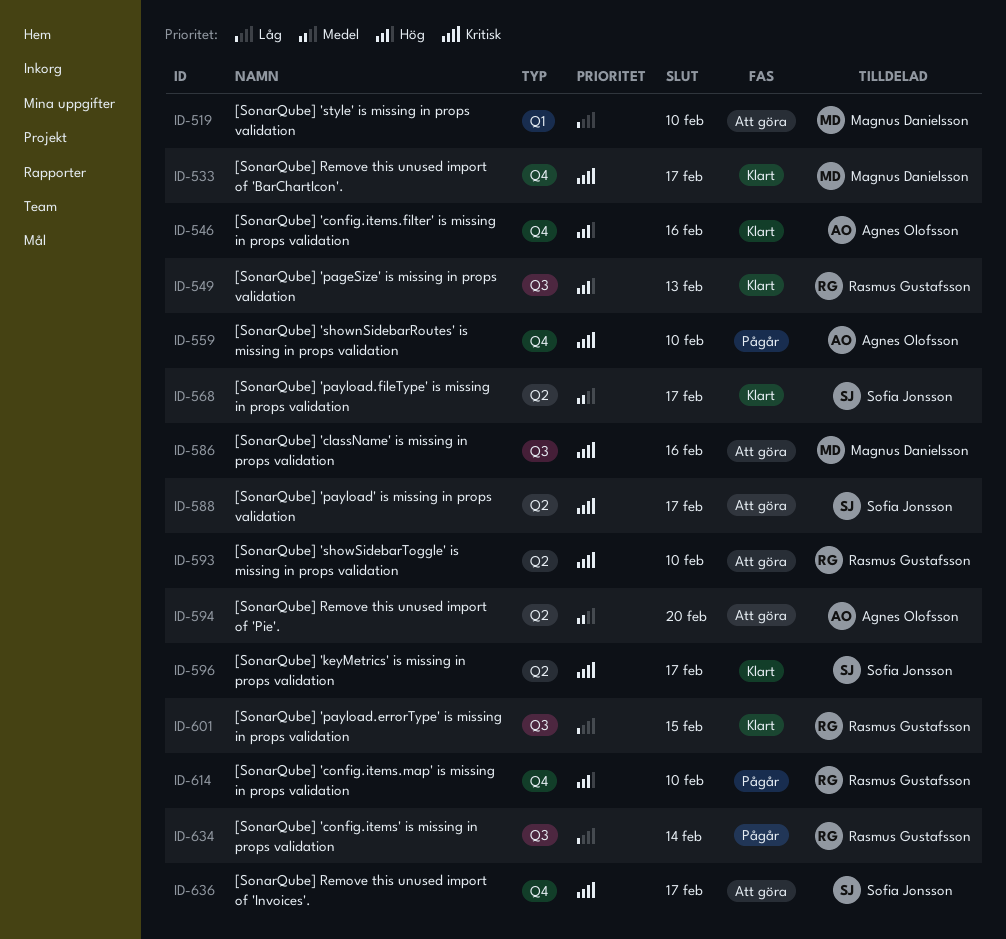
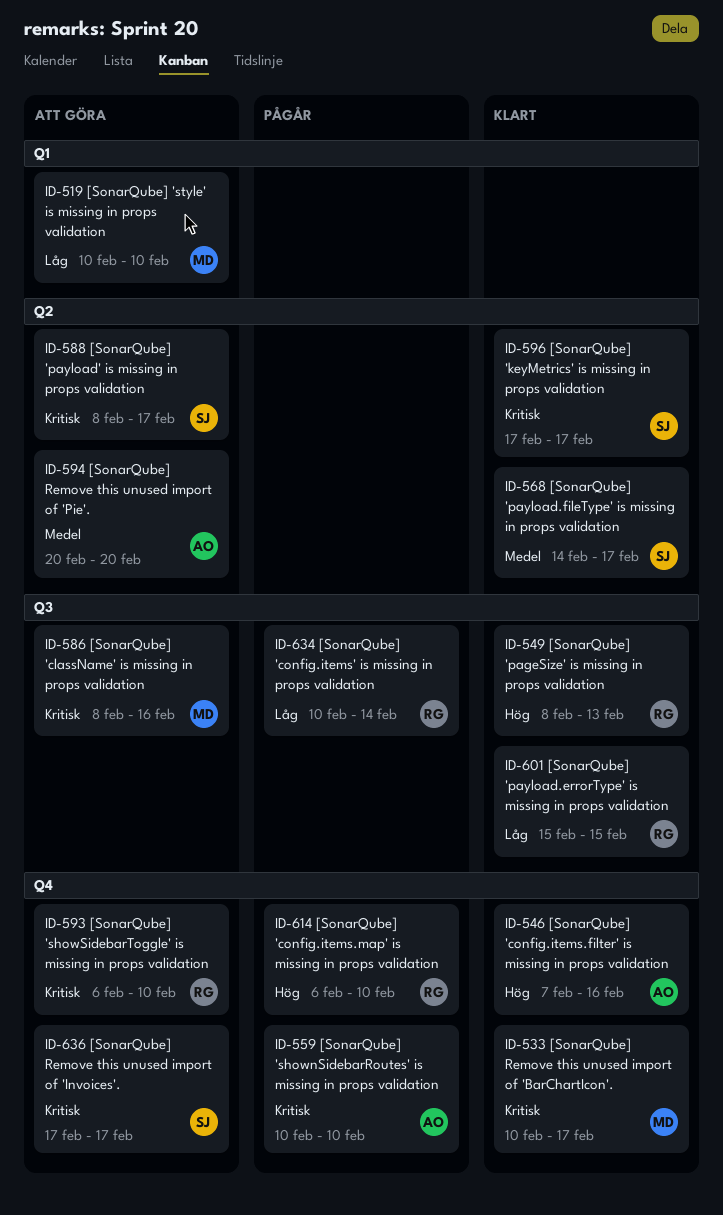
ID-593, label: Q2 -> Q4

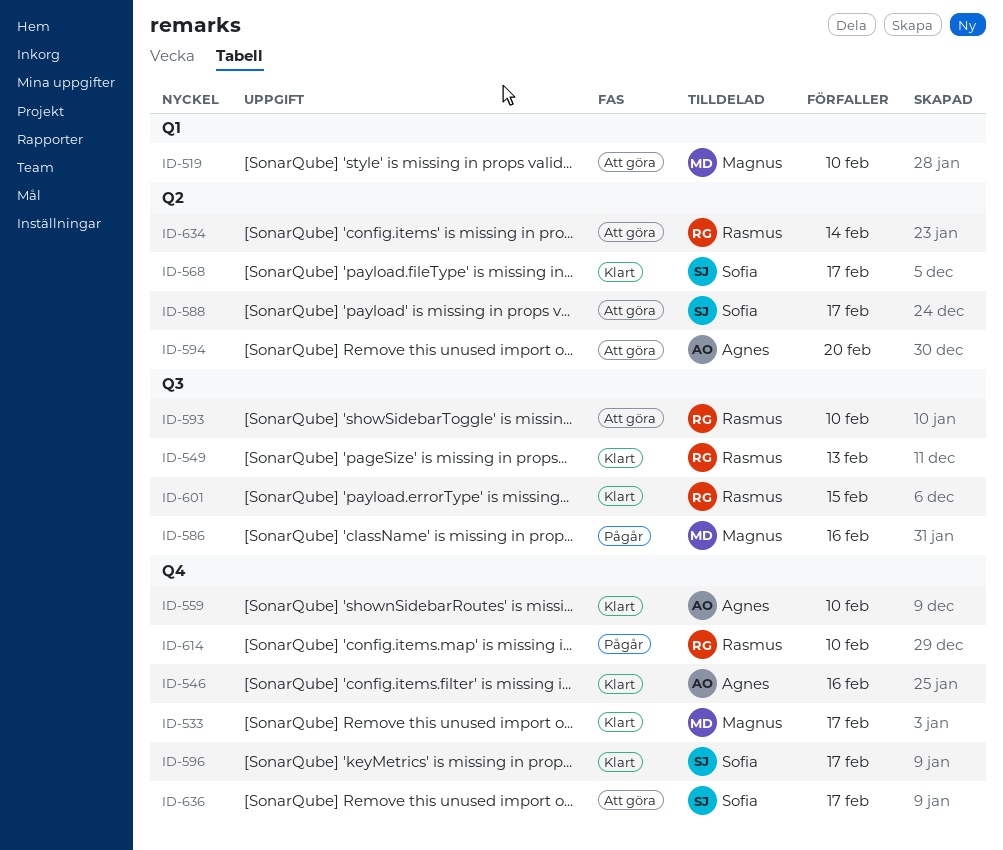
ID-559, status: Pågår -> Klart
ID-586, status: Att göra -> Pågår
ID-593, label: Q4 -> Q3
ID-596, label: Q2 -> Q4
ID-634, status: Pågår -> Att göra
ID-634, label: Q3 -> Q2

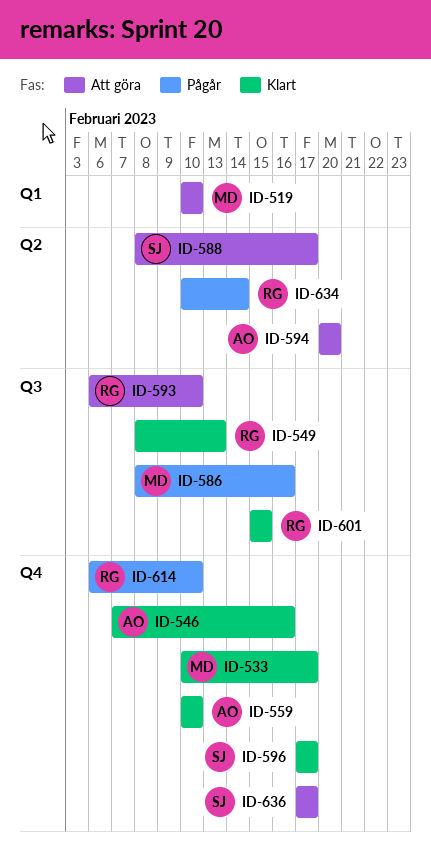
ID-568: present -> none
ID-634, status: Att göra -> Pågår

